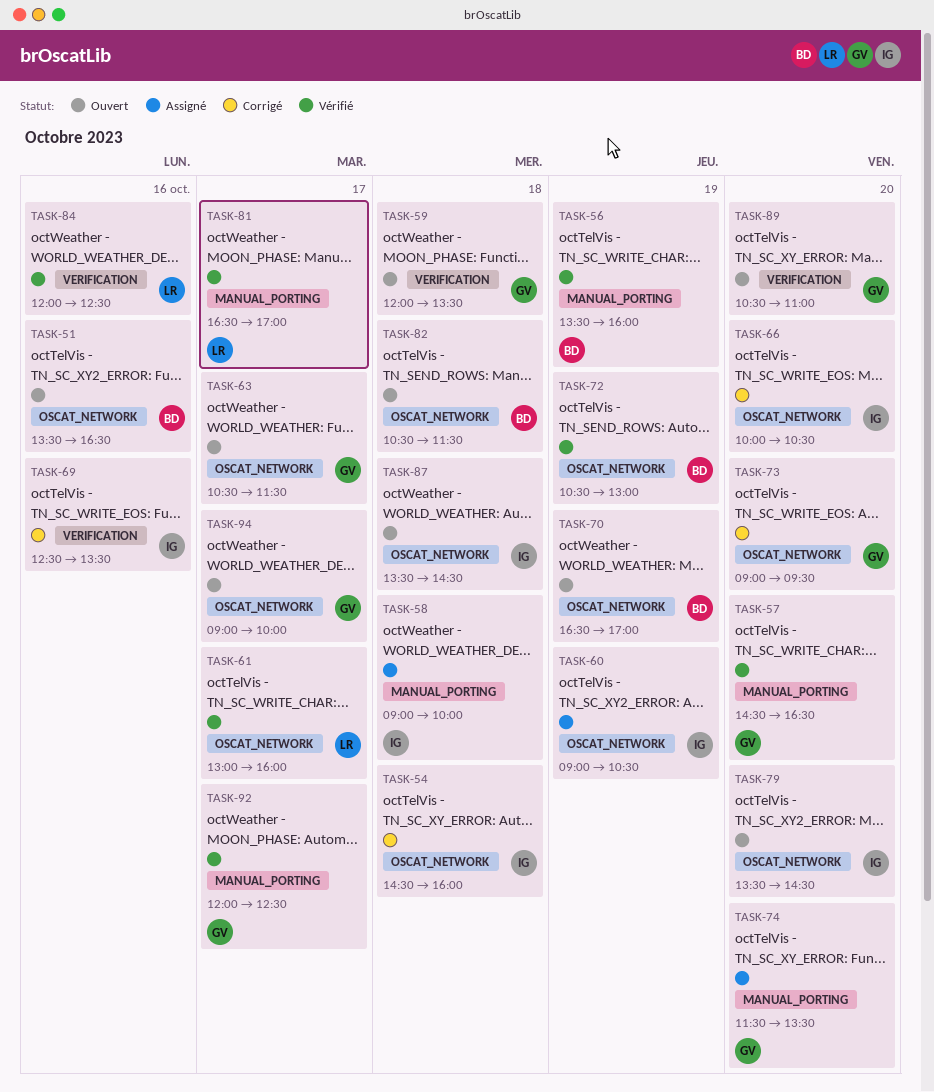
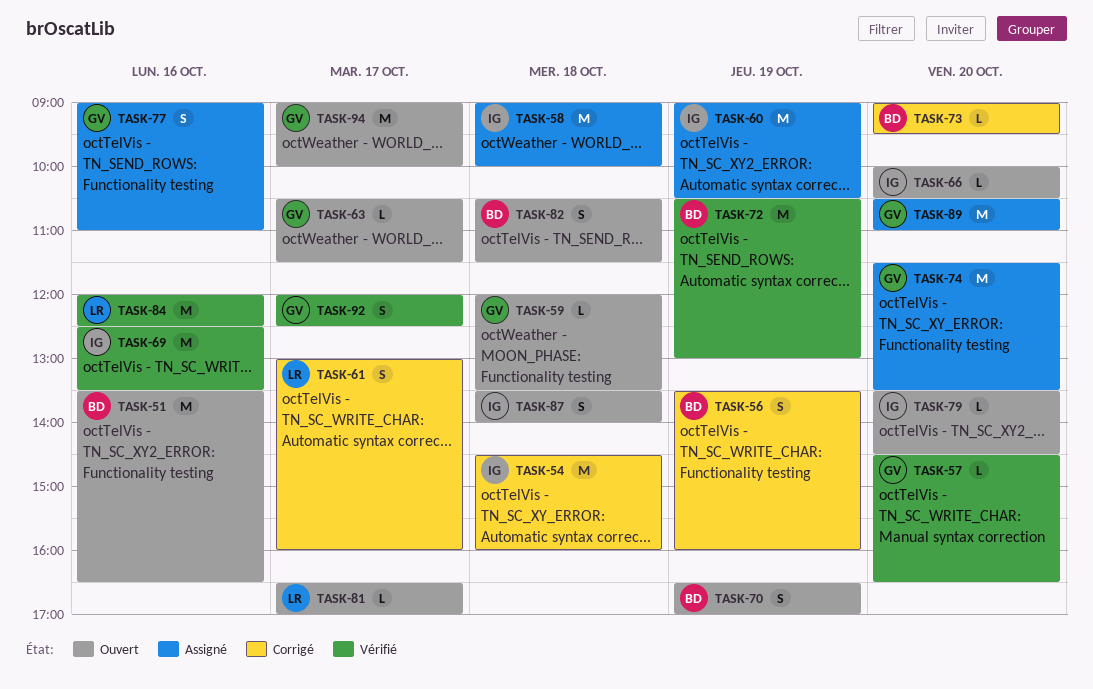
TASK-56, status: Vérifié -> Corrigé
TASK-61, status: Vérifié -> Corrigé
TASK-66, status: Corrigé -> Ouvert
TASK-69, status: Corrigé -> Vérifié
TASK-73, owner: GV -> BD
TASK-77: none -> present
TASK-81, status: Vérifié -> Ouvert
TASK-87, ends: 14:30 -> 14:00
TASK-89, status: Ouvert -> Assigné

